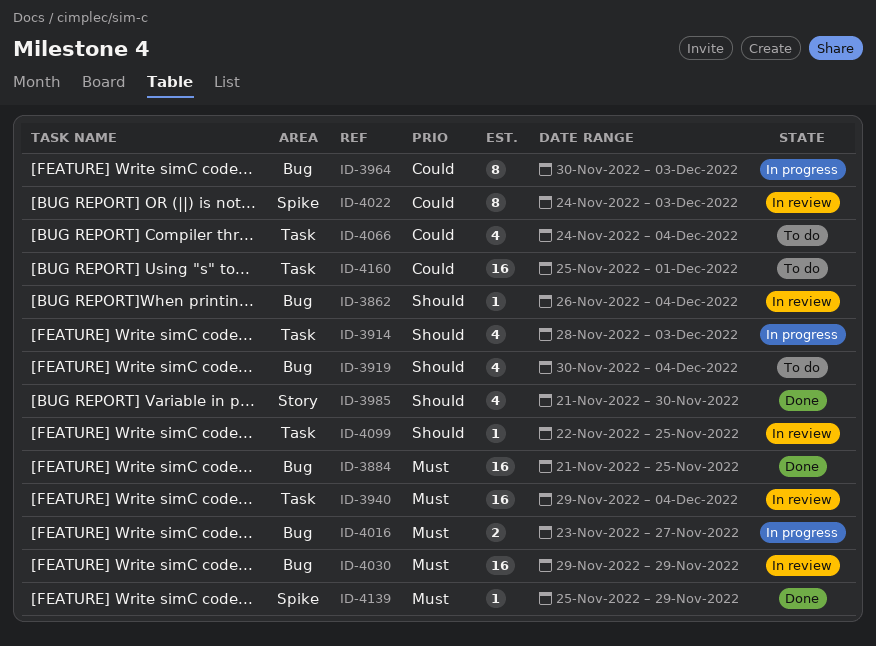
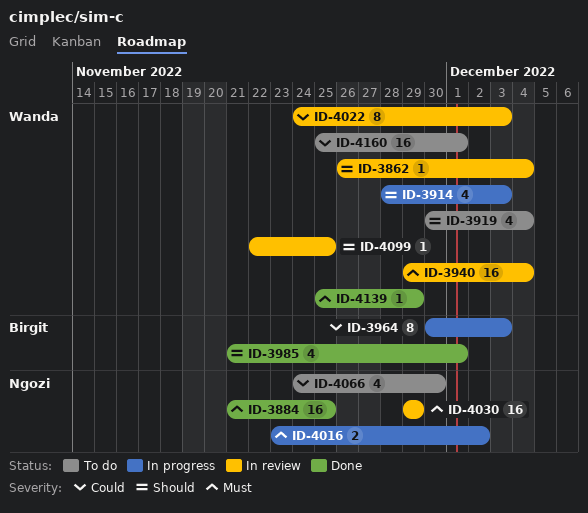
ID-3985, due: Nov 30 -> Dec 1
ID-4016, due: Nov 27 -> Dec 2
ID-4066, due: Dec 4 -> Nov 30

